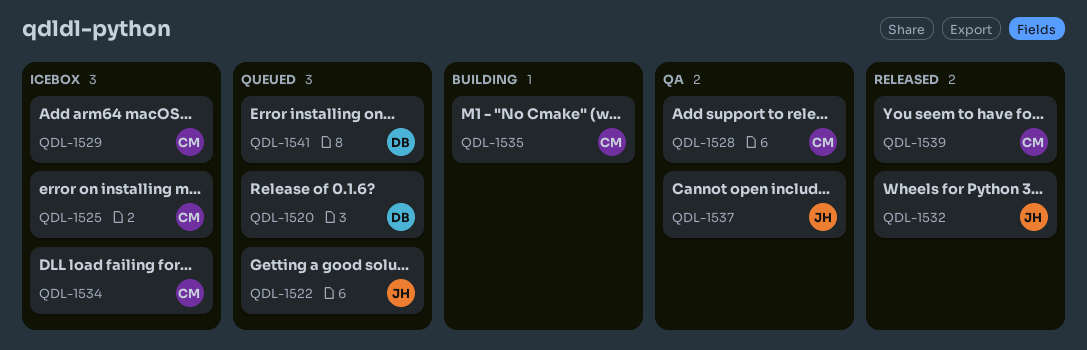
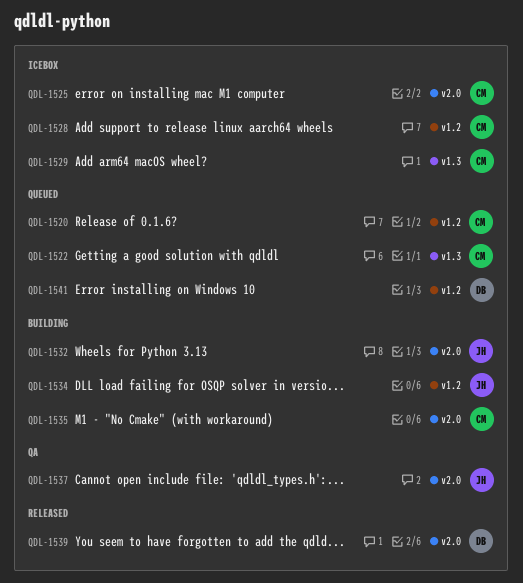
QDL-1520, owner: DB -> CM
QDL-1522, owner: JH -> CM
QDL-1528, status: QA -> Icebox
QDL-1532, status: Released -> Building
QDL-1534, status: Icebox -> Building
QDL-1534, owner: CM -> JH
QDL-1539, owner: CM -> DB

